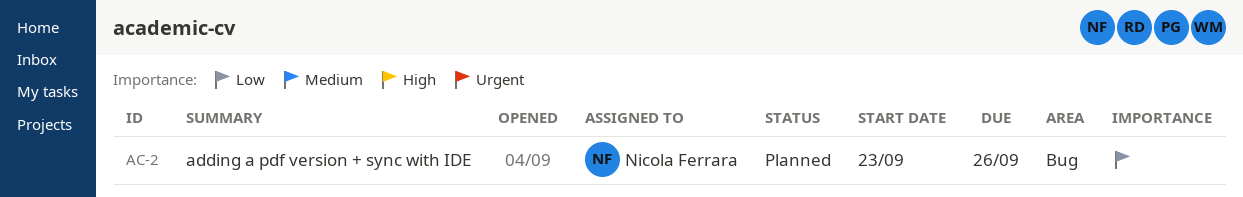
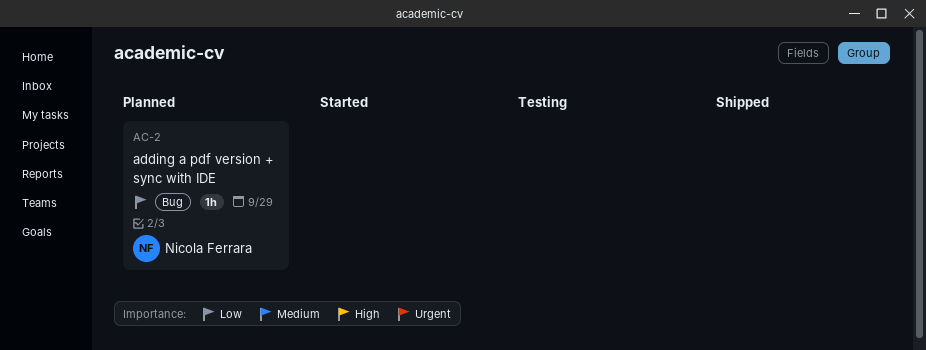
AC-2, due: Sep 26 -> Sep 29

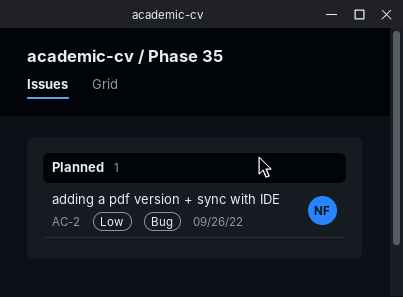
AC-2, due: Sep 29 -> Sep 26

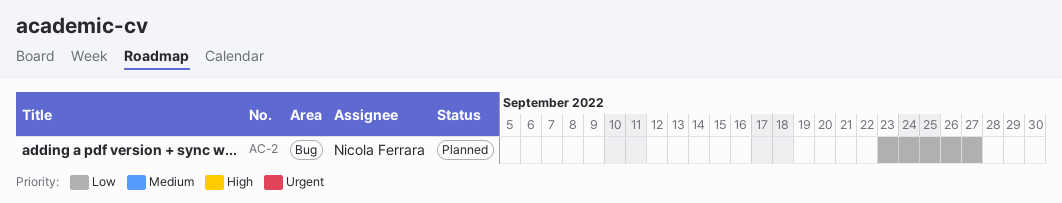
AC-2, due: Sep 26 -> Sep 27

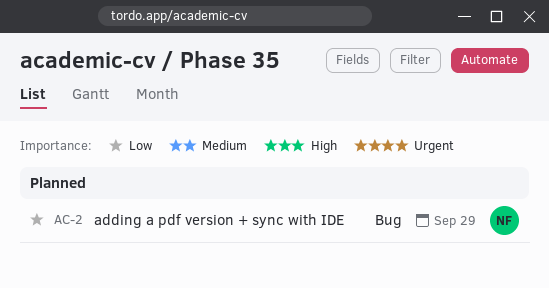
AC-2, due: Sep 27 -> Sep 29

